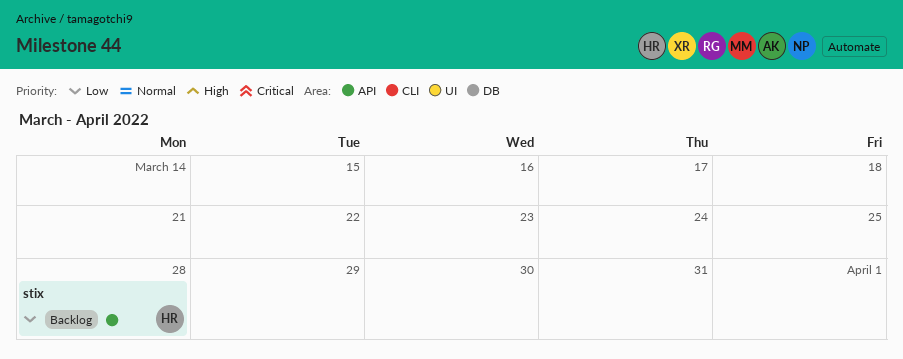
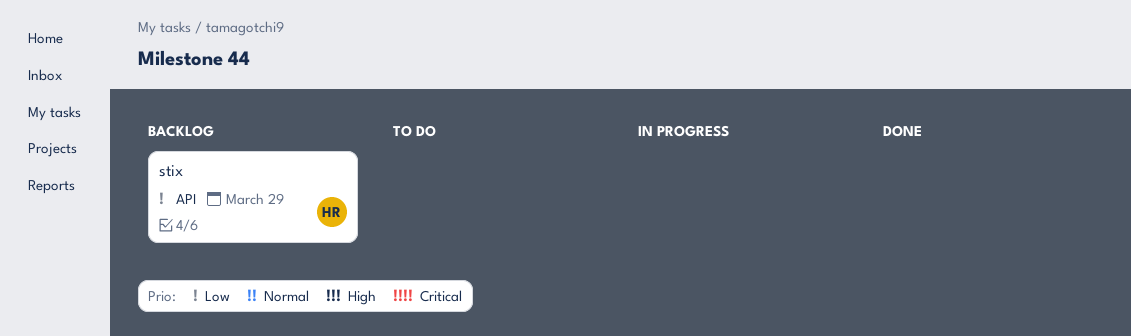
stix, due: Mar 28 -> Mar 29

